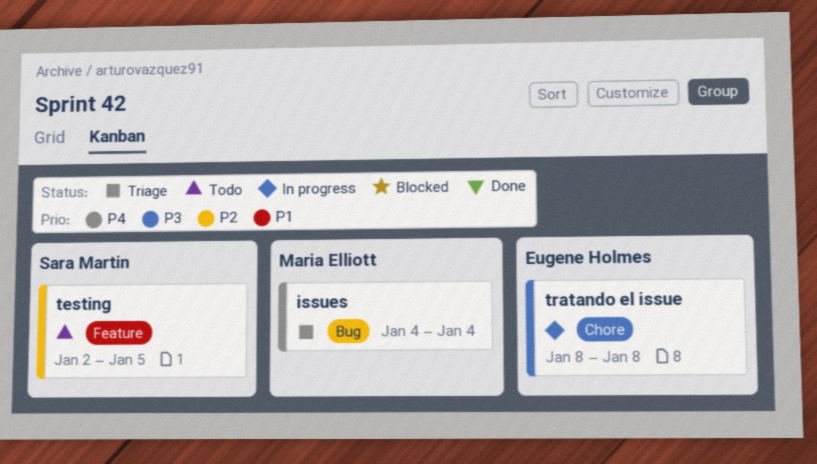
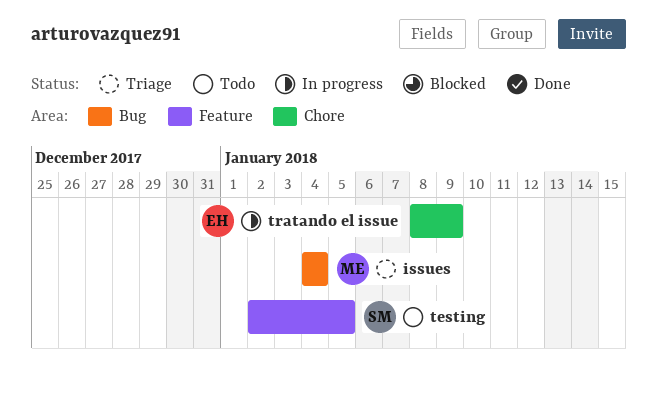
tratando el issue, due: Jan 8 -> Jan 9

